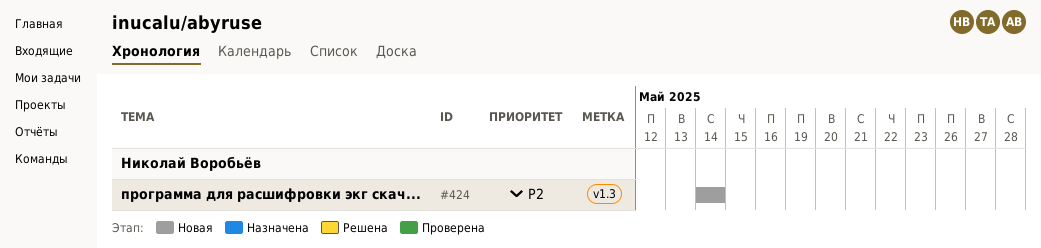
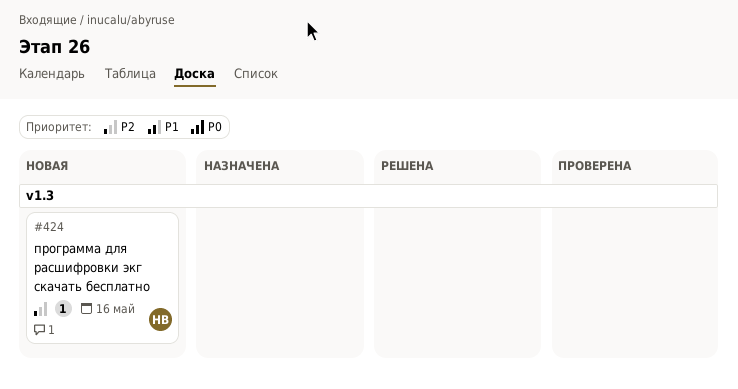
#424, due: May 14 -> May 16

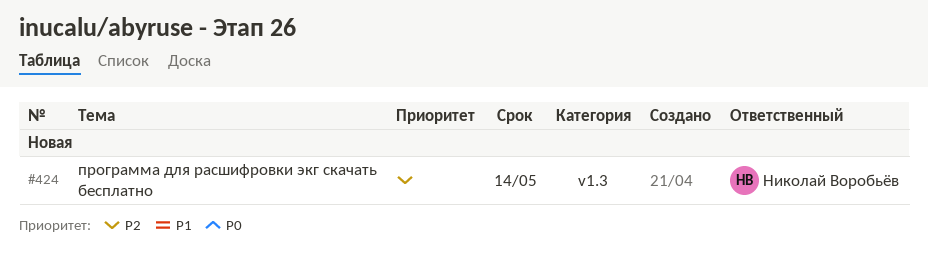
#424, due: May 16 -> May 14

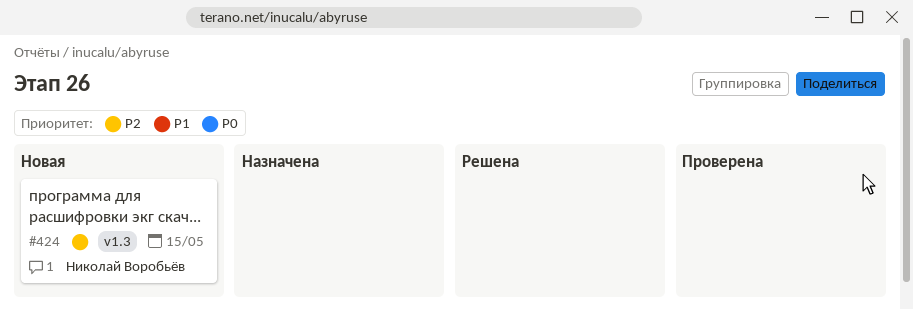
#424, due: May 14 -> May 15

